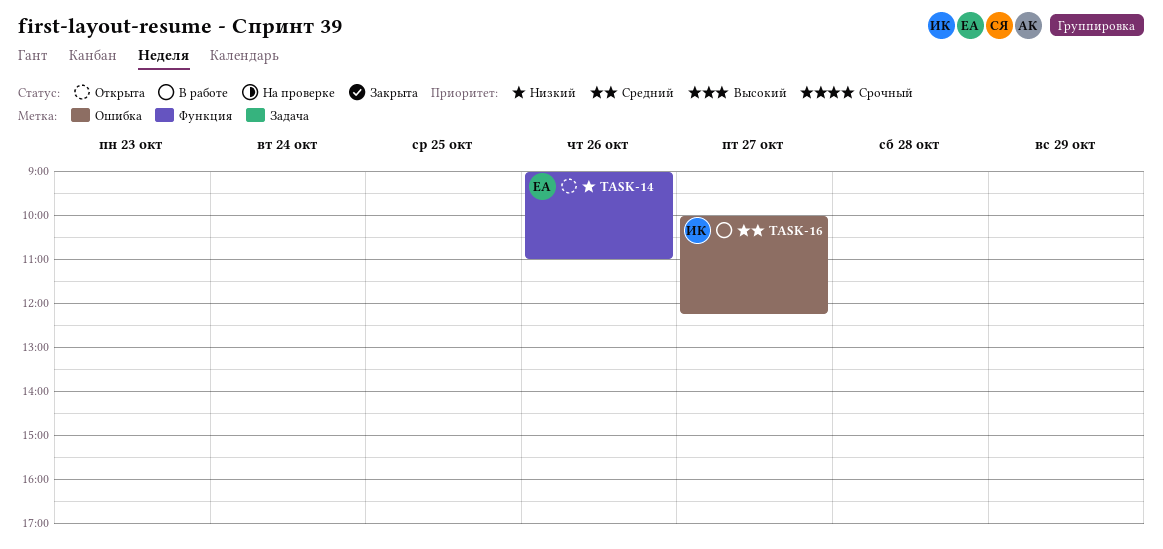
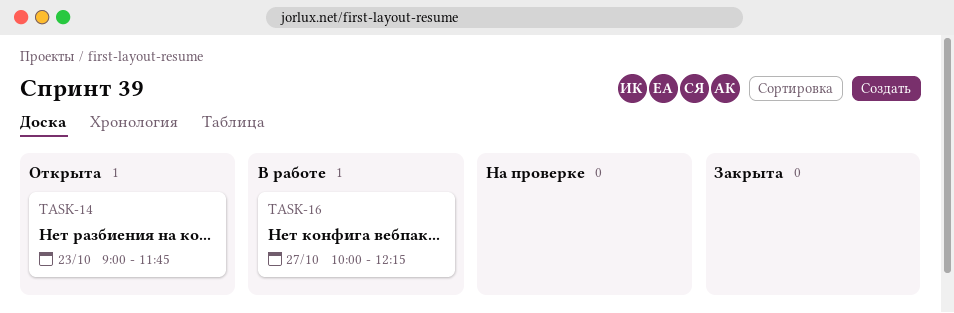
TASK-14, day: Oct 26 -> Oct 23
TASK-14, ends: 11:00 -> 11:45

